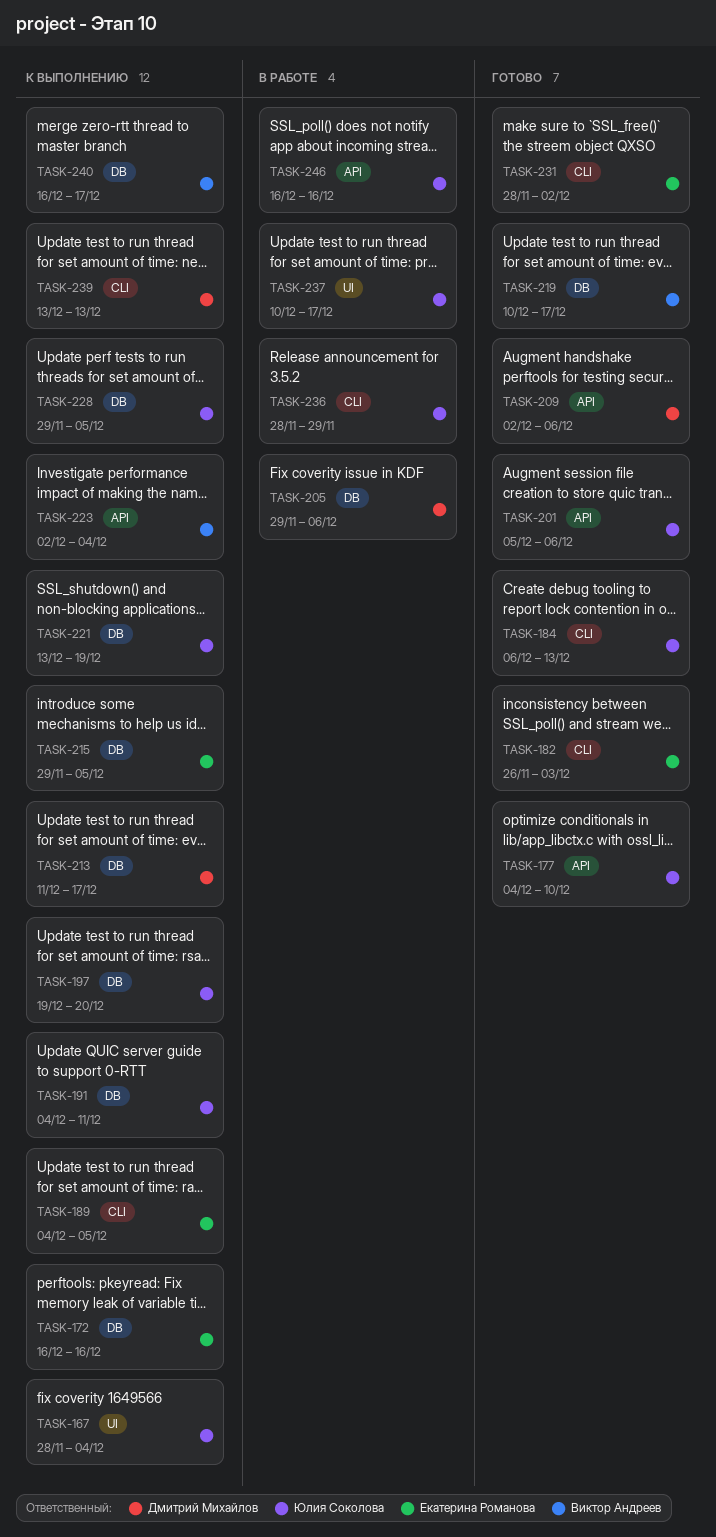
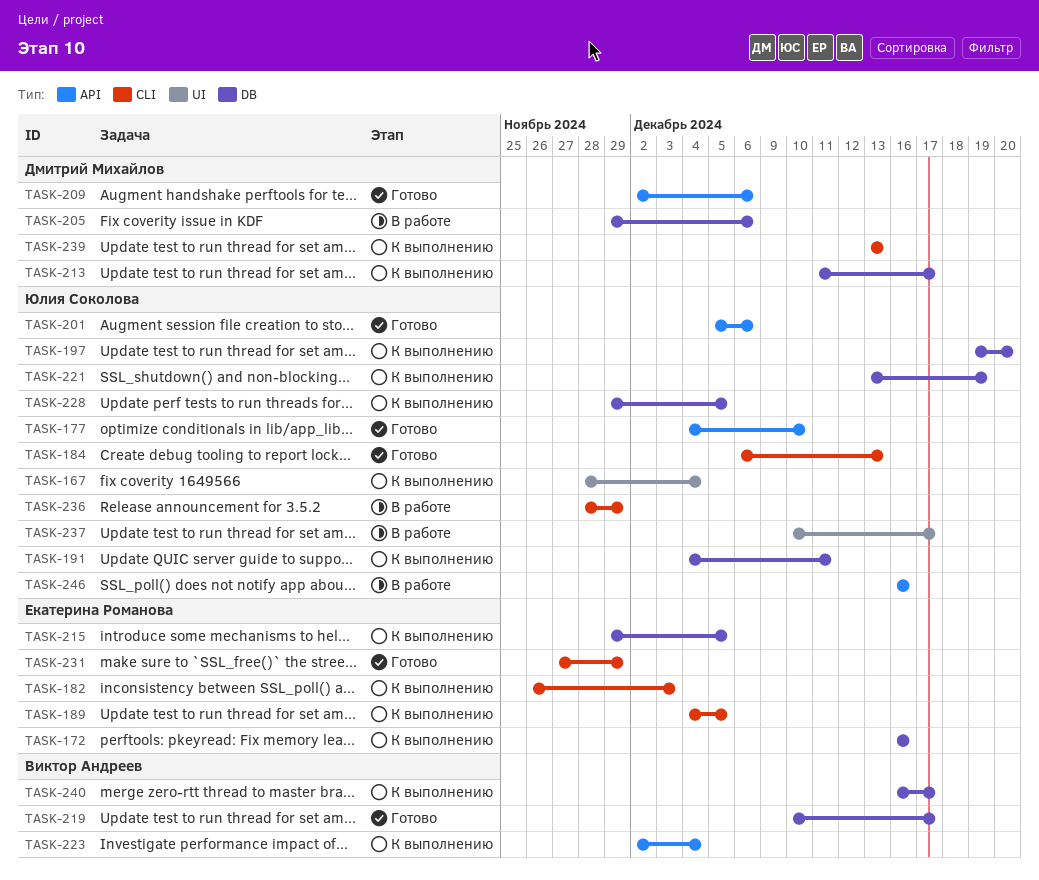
TASK-182, status: Готово -> К выполнению
TASK-231, start: Nov 28 -> Nov 27
TASK-231, due: Dec 2 -> Nov 29

